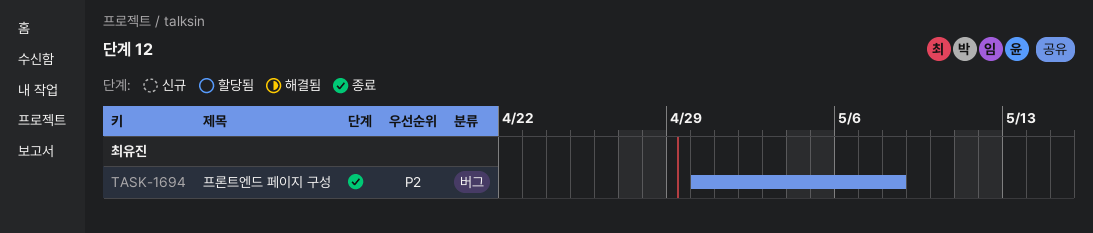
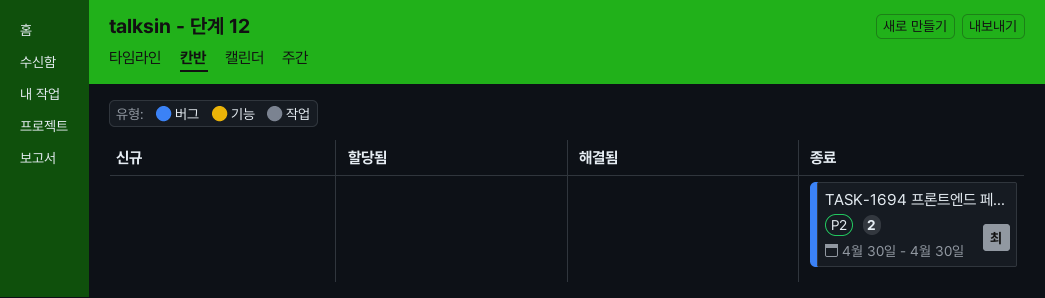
TASK-1694, due: May 8 -> Apr 30

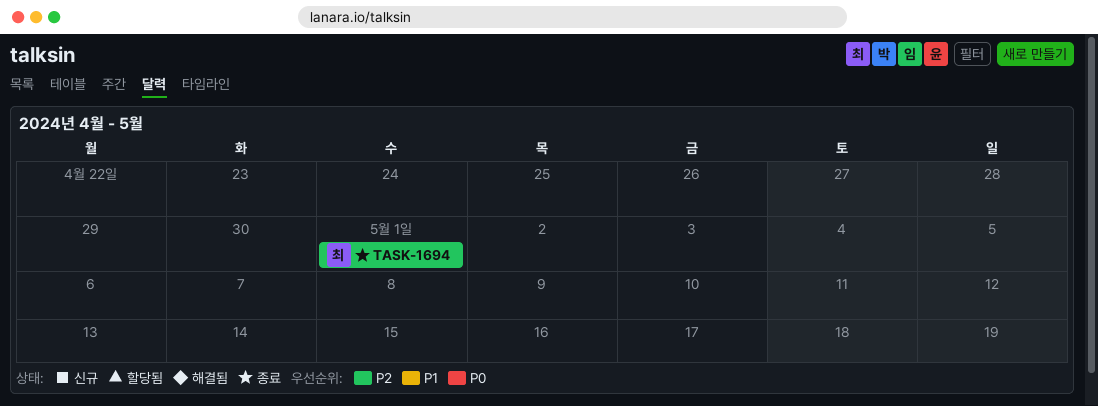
TASK-1694, start: Apr 30 -> May 1
TASK-1694, due: Apr 30 -> May 1

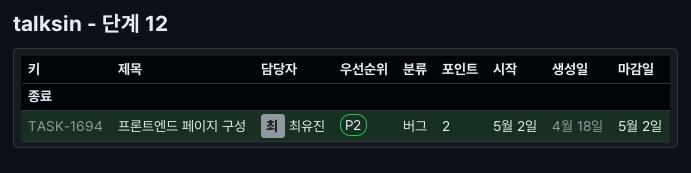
TASK-1694, start: May 1 -> May 2
TASK-1694, due: May 1 -> May 2

